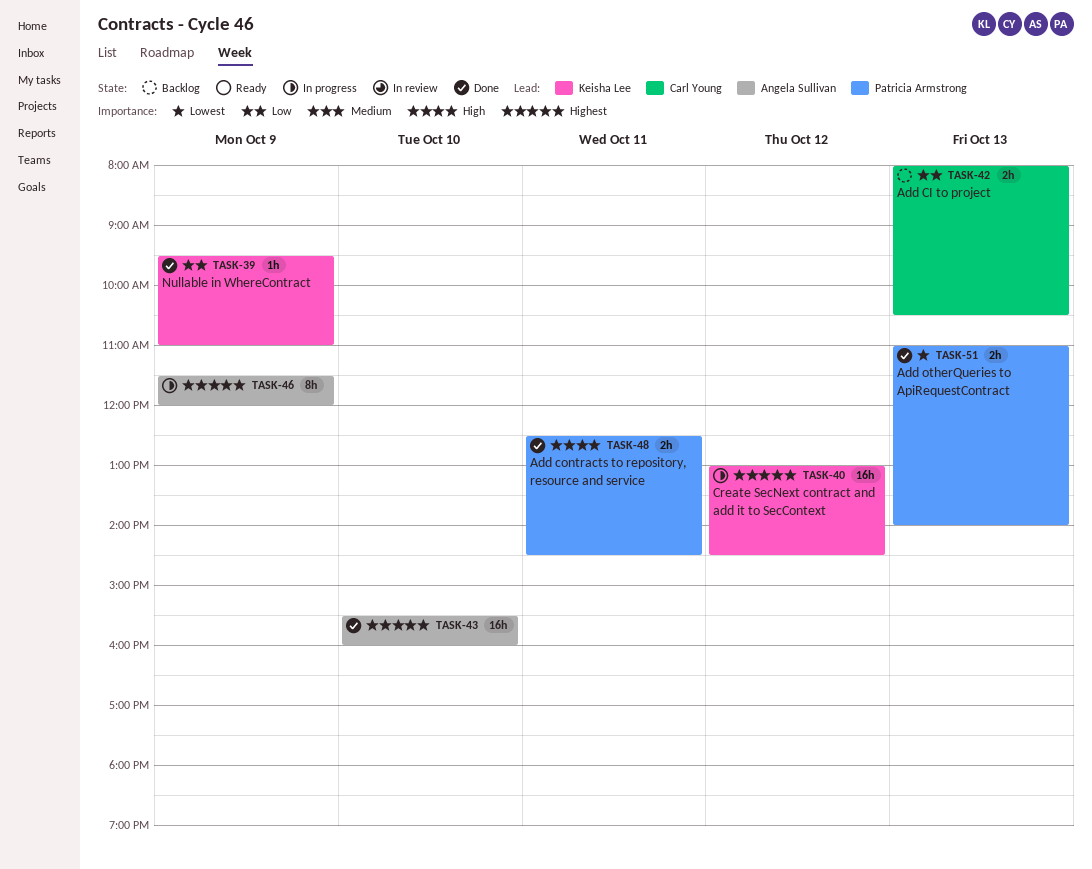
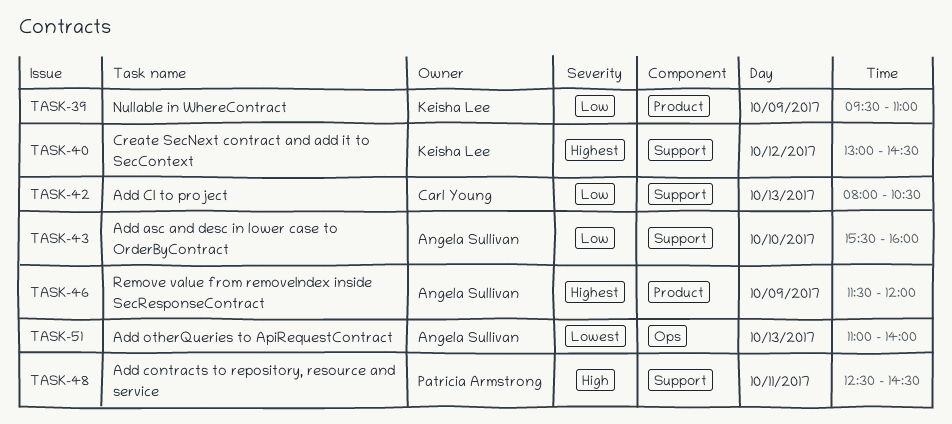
TASK-43, priority: Highest -> Low
TASK-51, owner: Patricia Armstrong -> Angela Sullivan

